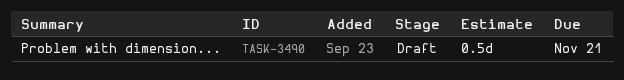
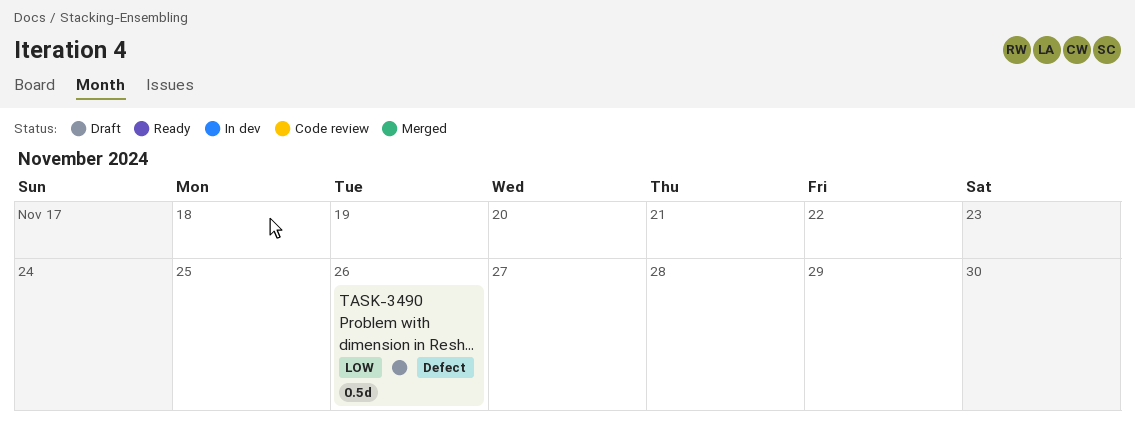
TASK-3490, due: Nov 21 -> Nov 26

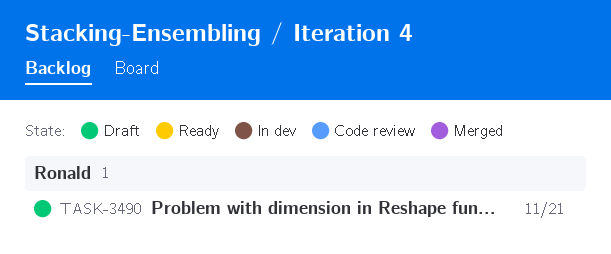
TASK-3490, due: Nov 26 -> Nov 21

